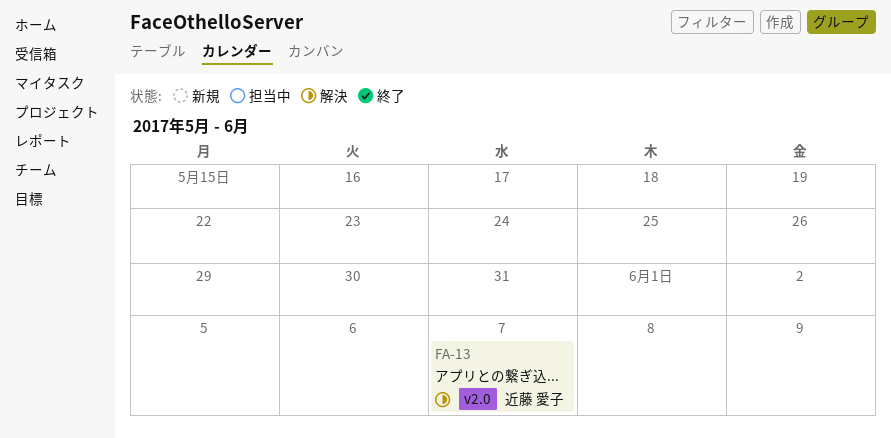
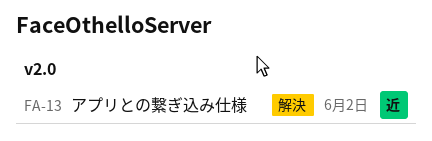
FA-13, due: Jun 7 -> Jun 2

